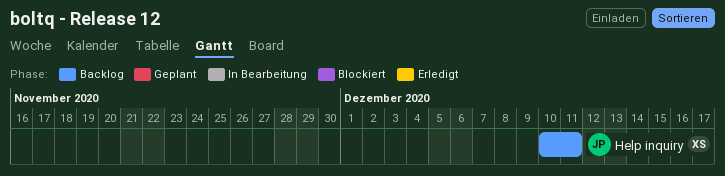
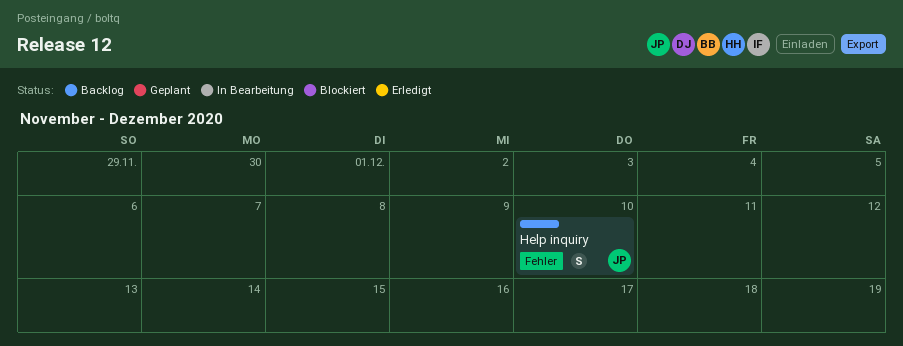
Help inquiry, estimate: XS -> S
Help inquiry, due: Dec 11 -> Dec 10

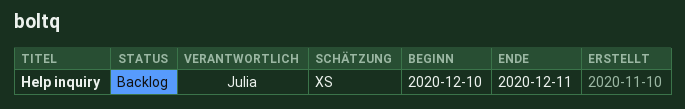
Help inquiry, estimate: S -> XS
Help inquiry, due: Dec 10 -> Dec 11

